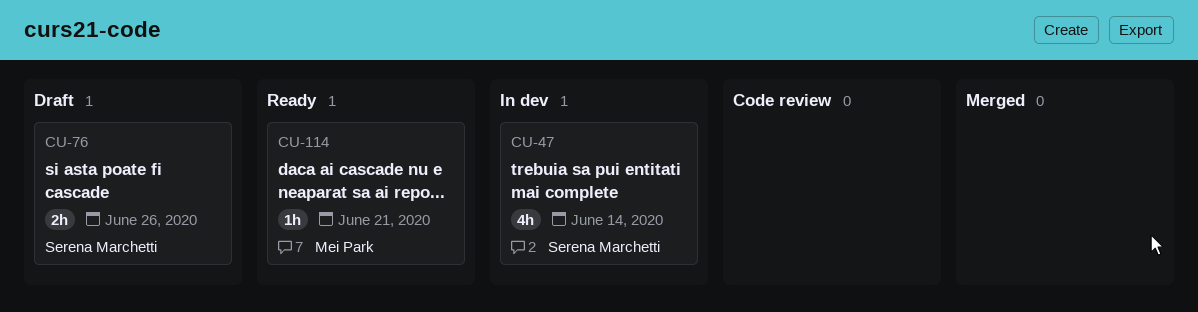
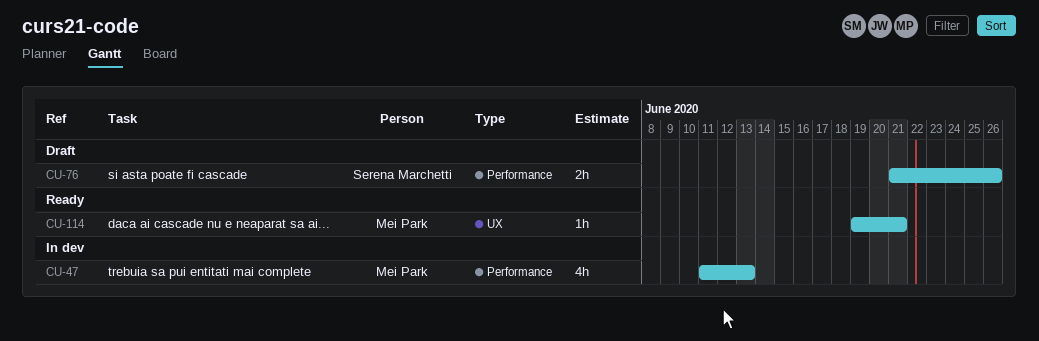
CU-47, owner: Serena Marchetti -> Mei Park
CU-47, due: Jun 14 -> Jun 13

